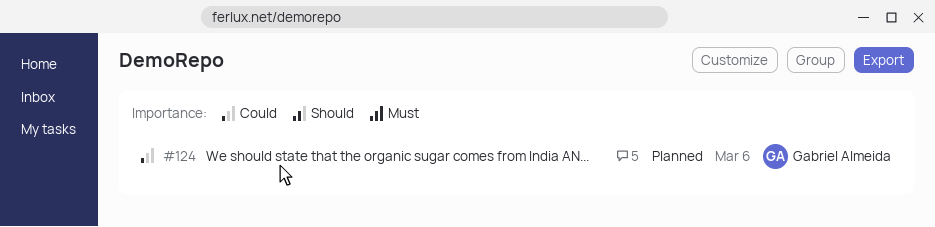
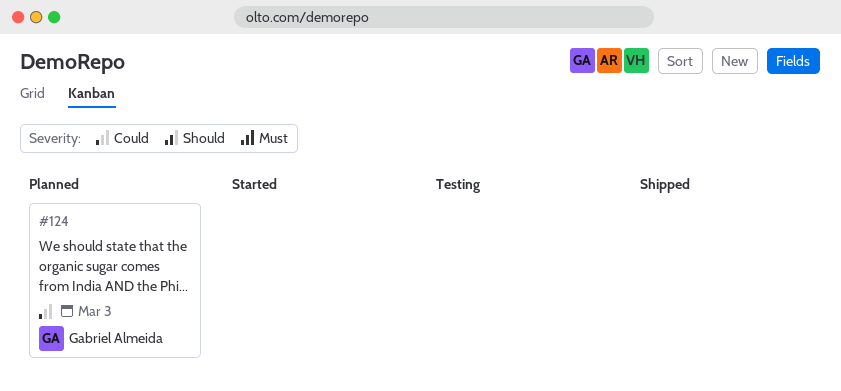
#124, due: Mar 6 -> Mar 3

